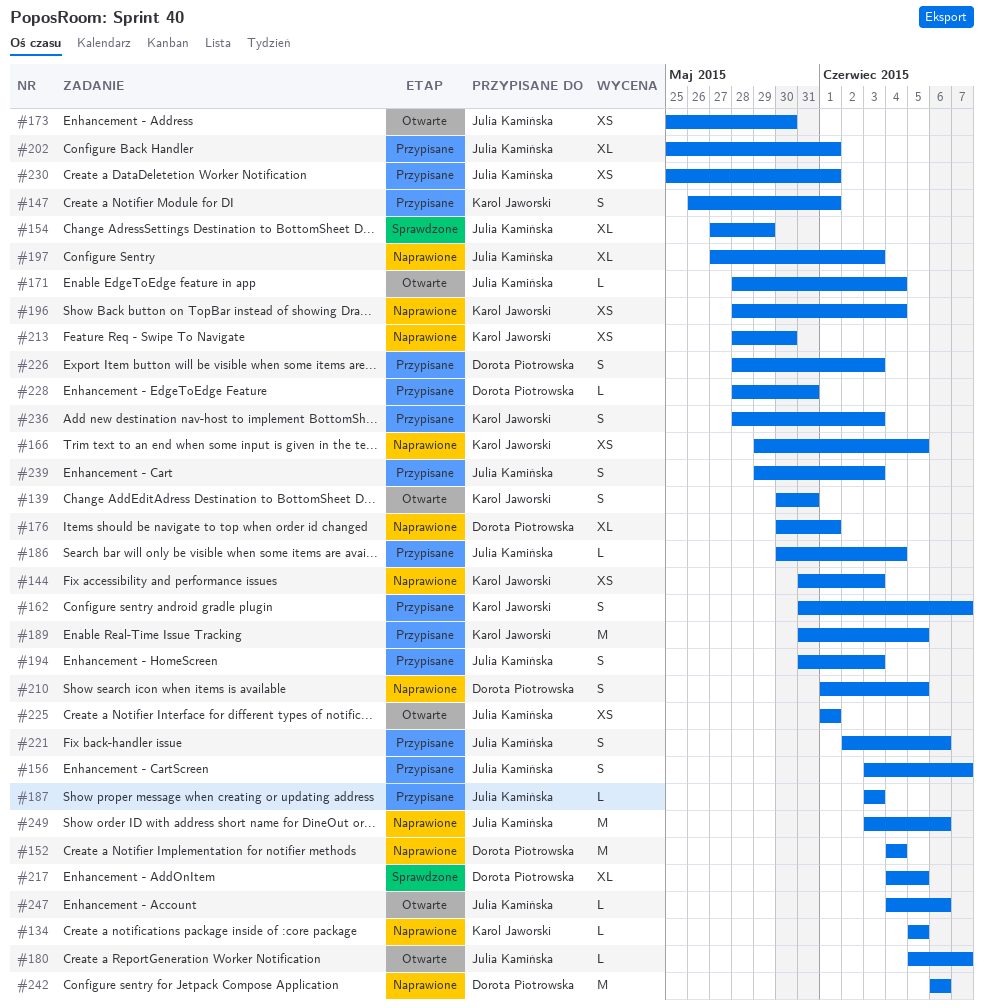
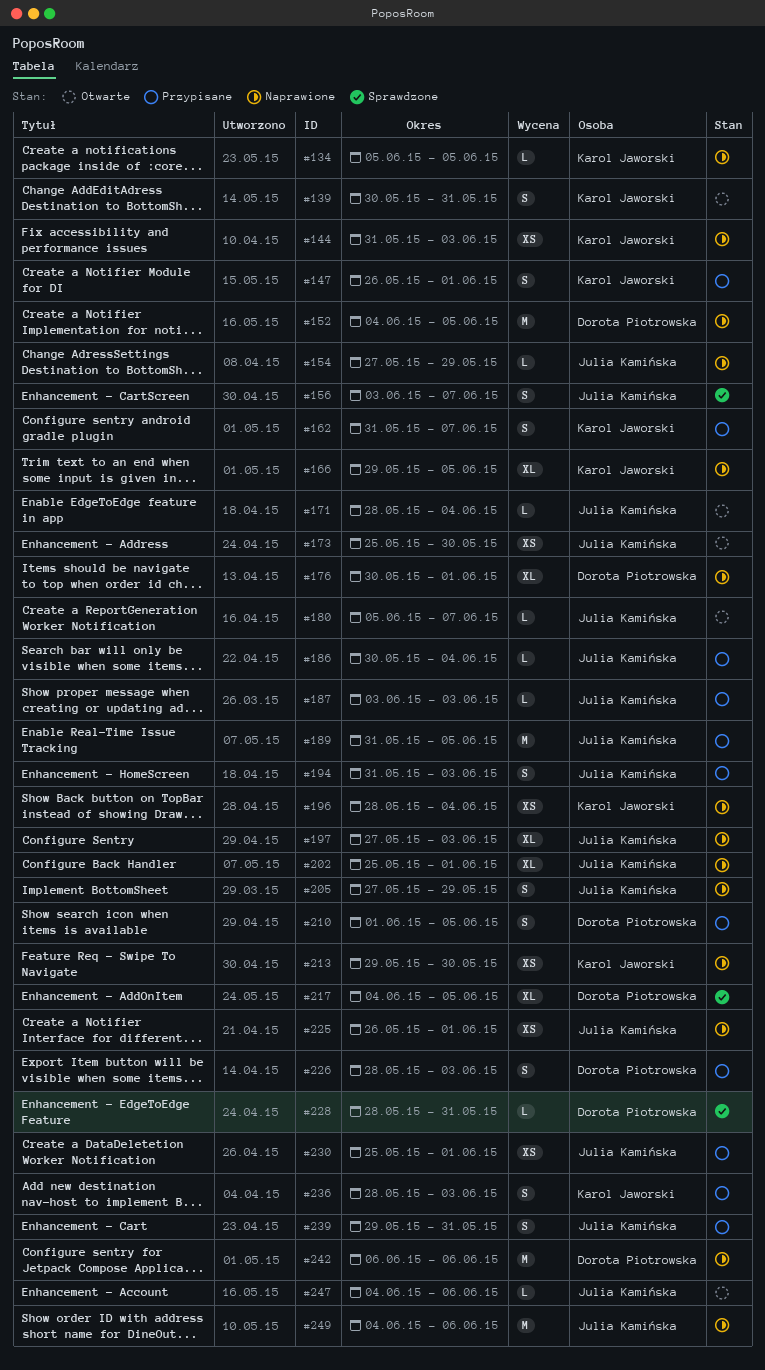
#152, due: Jun 4 -> Jun 5
#154, status: Sprawdzone -> Naprawione
#154, estimate: XL -> L
#156, status: Przypisane -> Sprawdzone
#166, estimate: XS -> XL
#189, owner: Karol Jaworski -> Julia Kamińska
#202, status: Przypisane -> Naprawione
#205: none -> present
#210, status: Naprawione -> Przypisane
#213, start: May 28 -> May 29
#221: present -> none
#225, status: Otwarte -> Naprawione
#225, start: Jun 1 -> May 26
#228, status: Przypisane -> Sprawdzone
#239, due: Jun 3 -> May 31
#249, start: Jun 3 -> Jun 4

